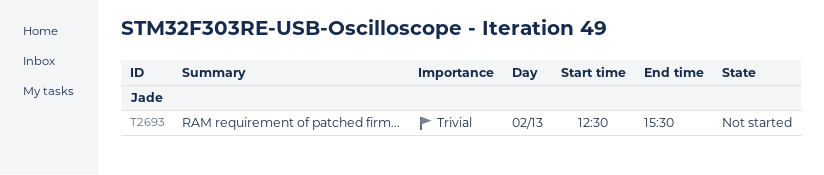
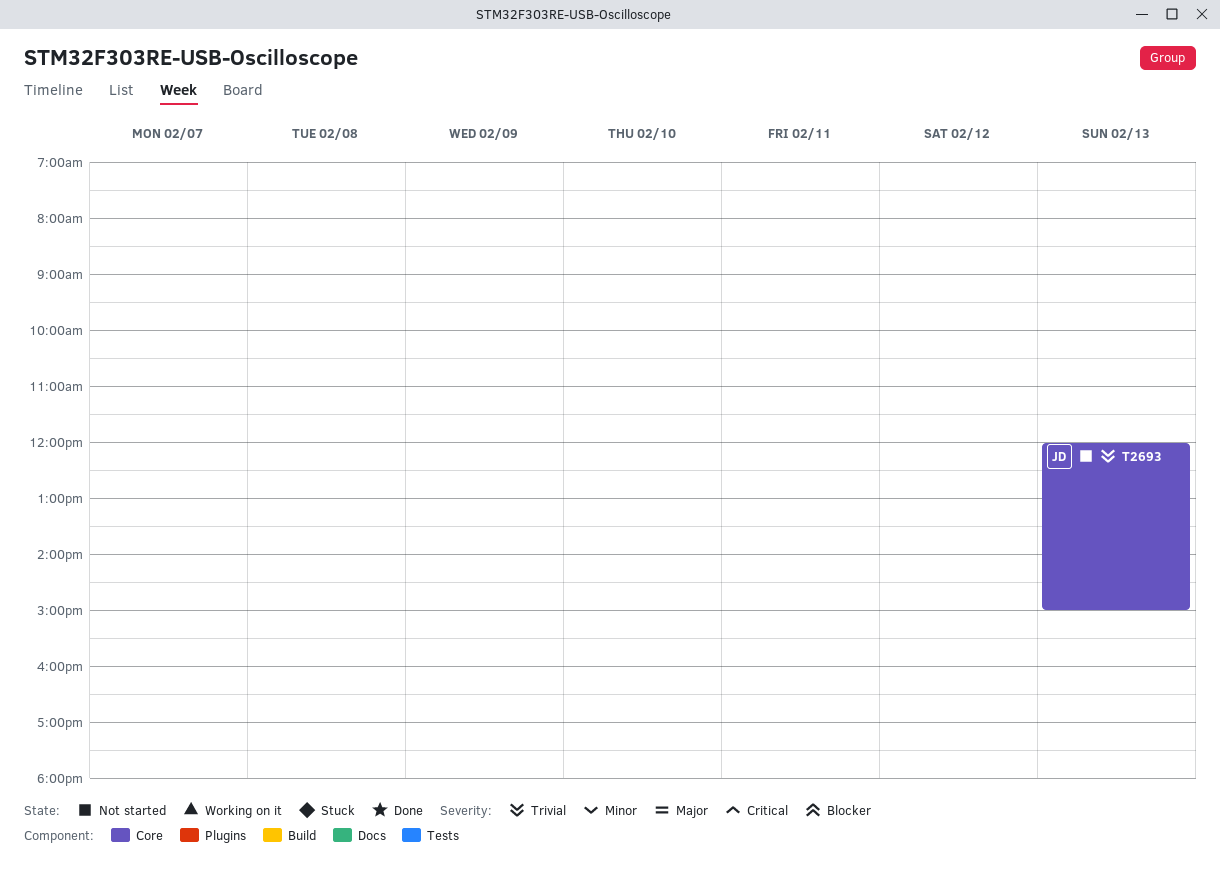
T2693, begins: 12:30 -> 12:00
T2693, ends: 15:30 -> 15:00

